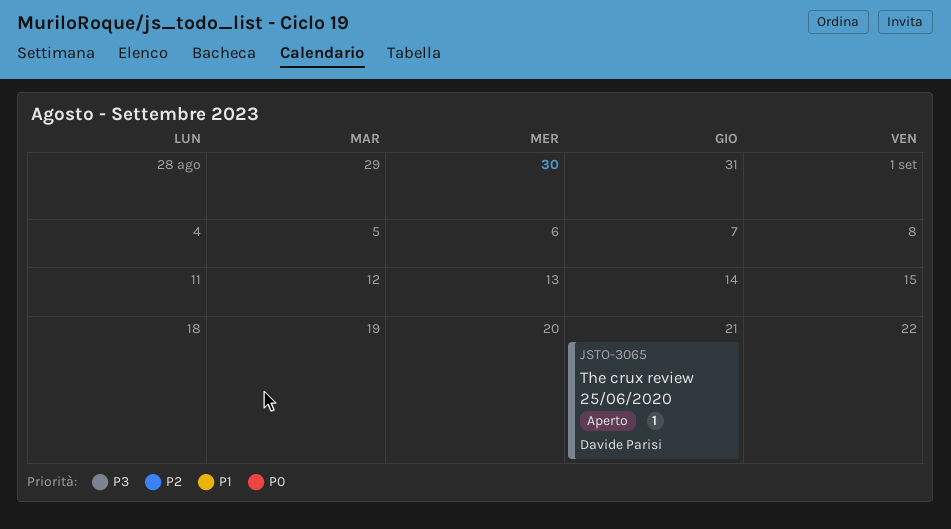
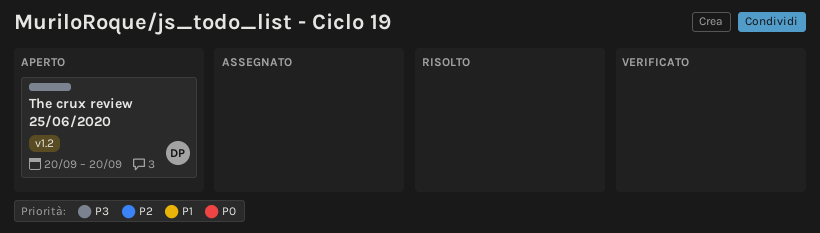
The crux review 25/06/2020, due: Sep 21 -> Sep 20

